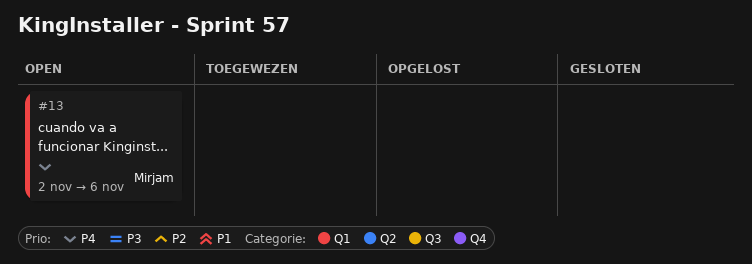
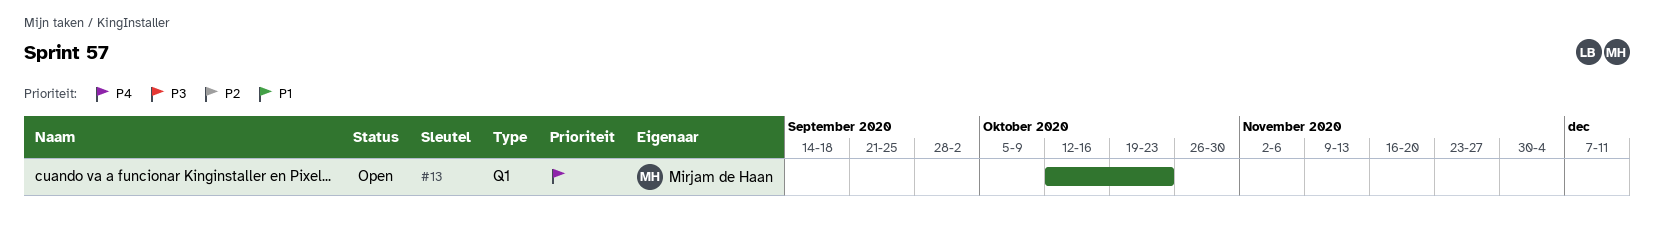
#13, start: Nov 2 -> Oct 12
#13, due: Nov 6 -> Oct 23

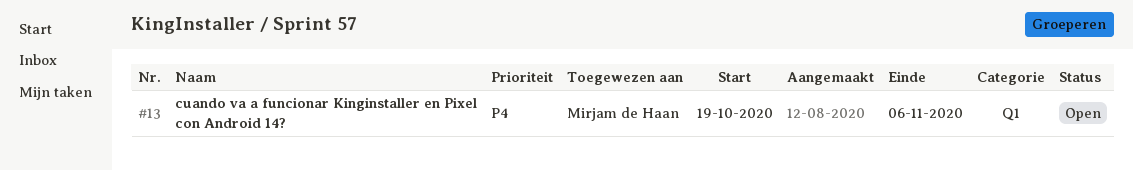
#13, start: Oct 12 -> Oct 19
#13, due: Oct 23 -> Nov 6

